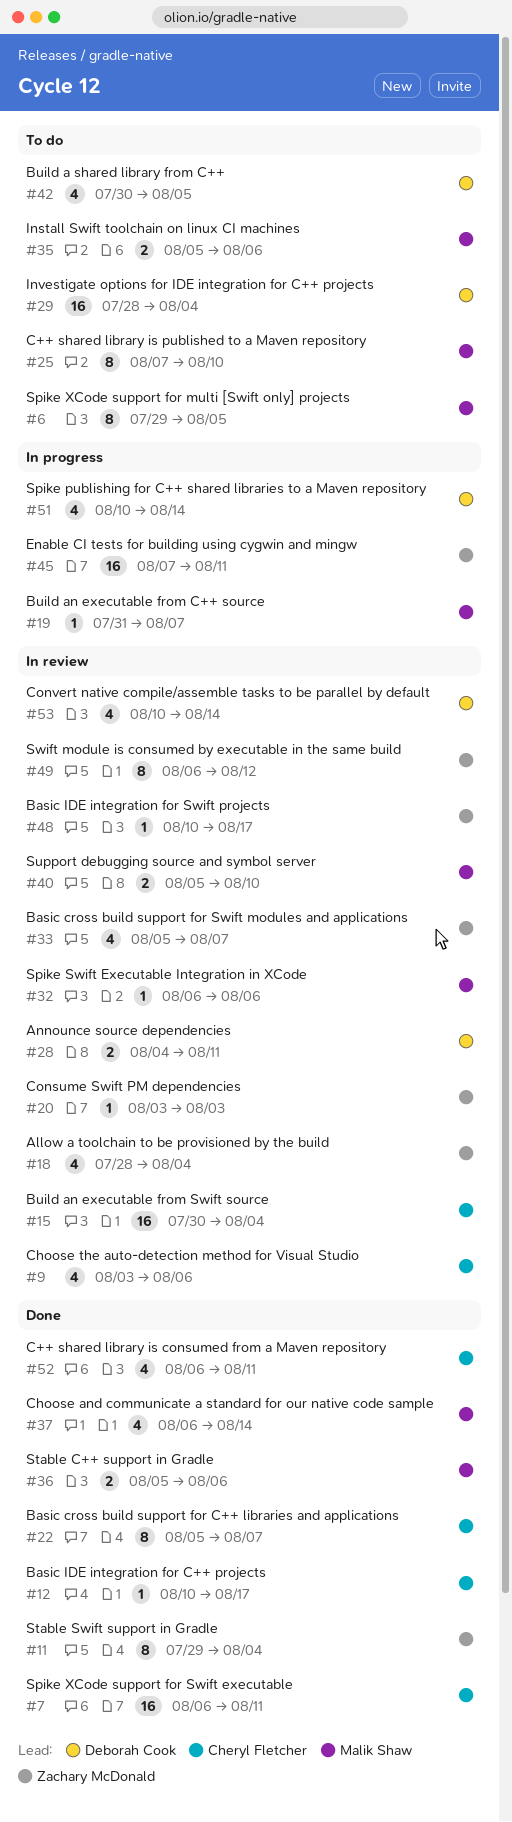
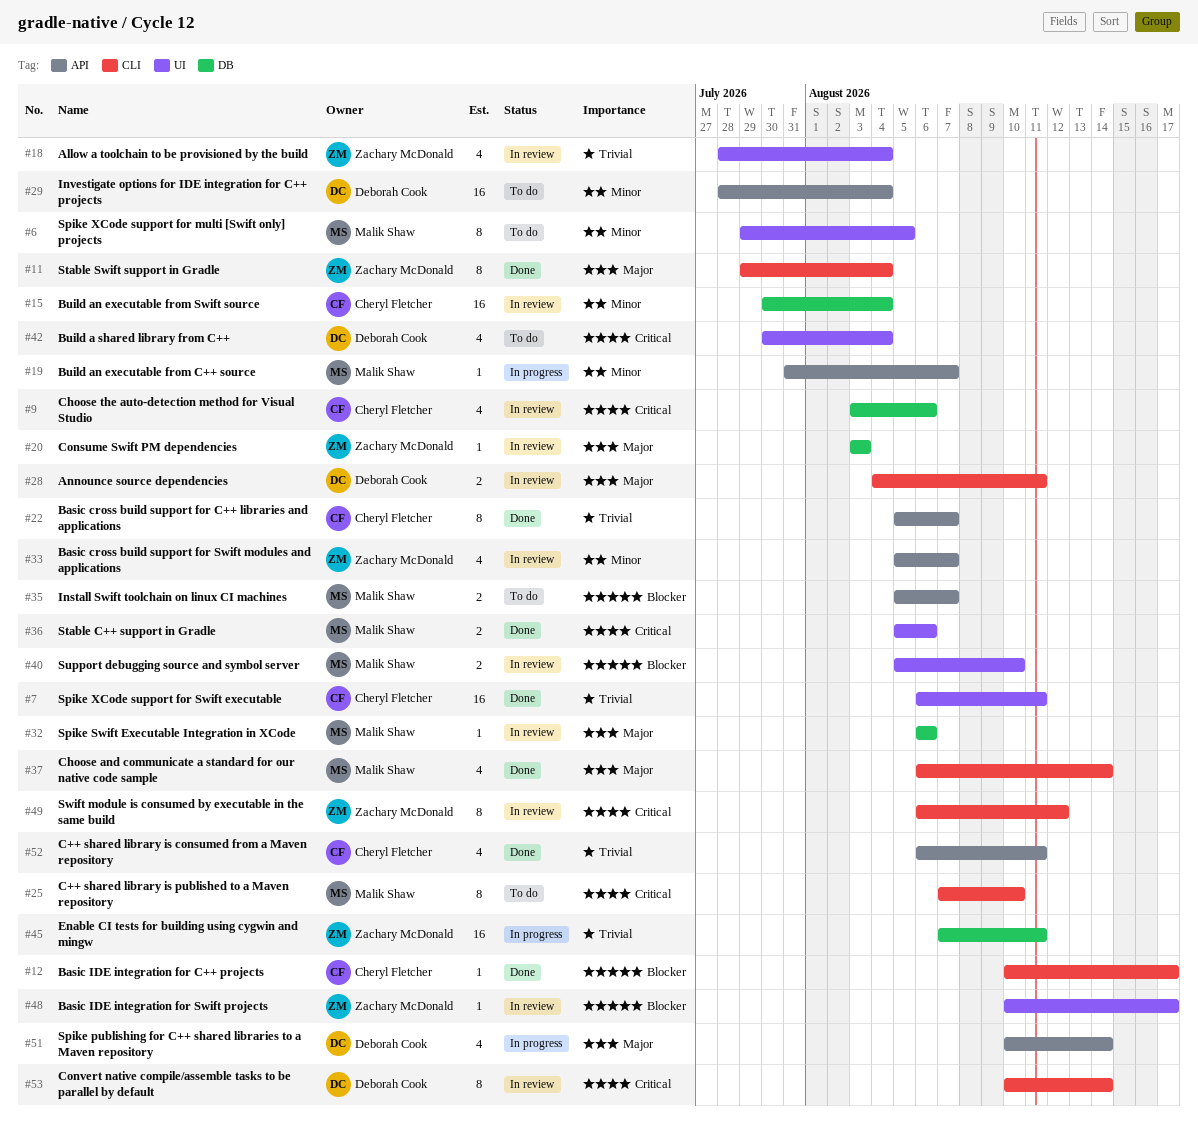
#35, due: Aug 6 -> Aug 7
#42, due: Aug 5 -> Aug 4
#53, estimate: 4 -> 8

